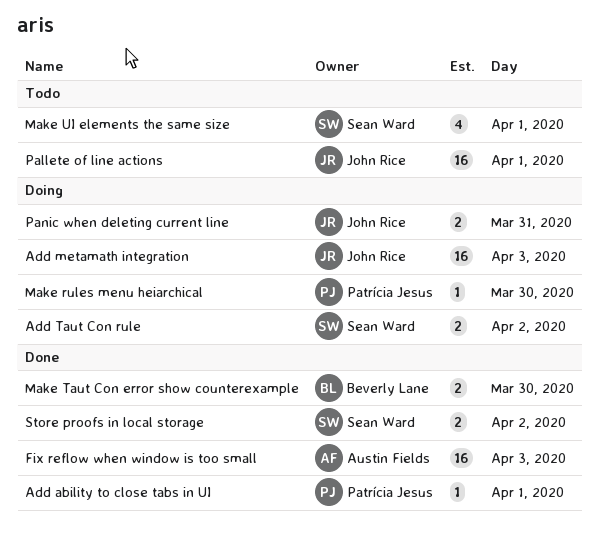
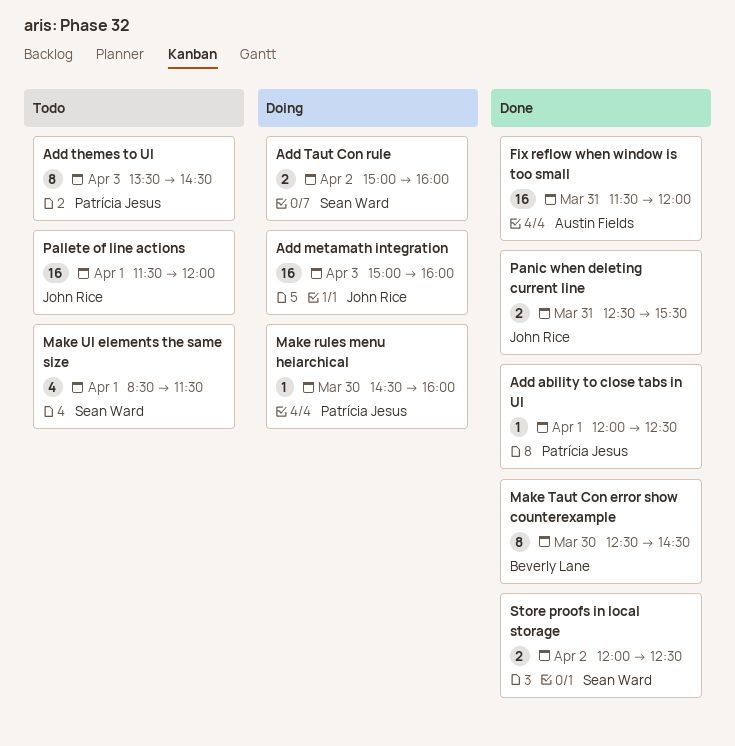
Add themes to UI: none -> present
Fix reflow when window is too small, day: Apr 3 -> Mar 31
Make Taut Con error show counterexample, estimate: 2 -> 8
Panic when deleting current line, status: Doing -> Done

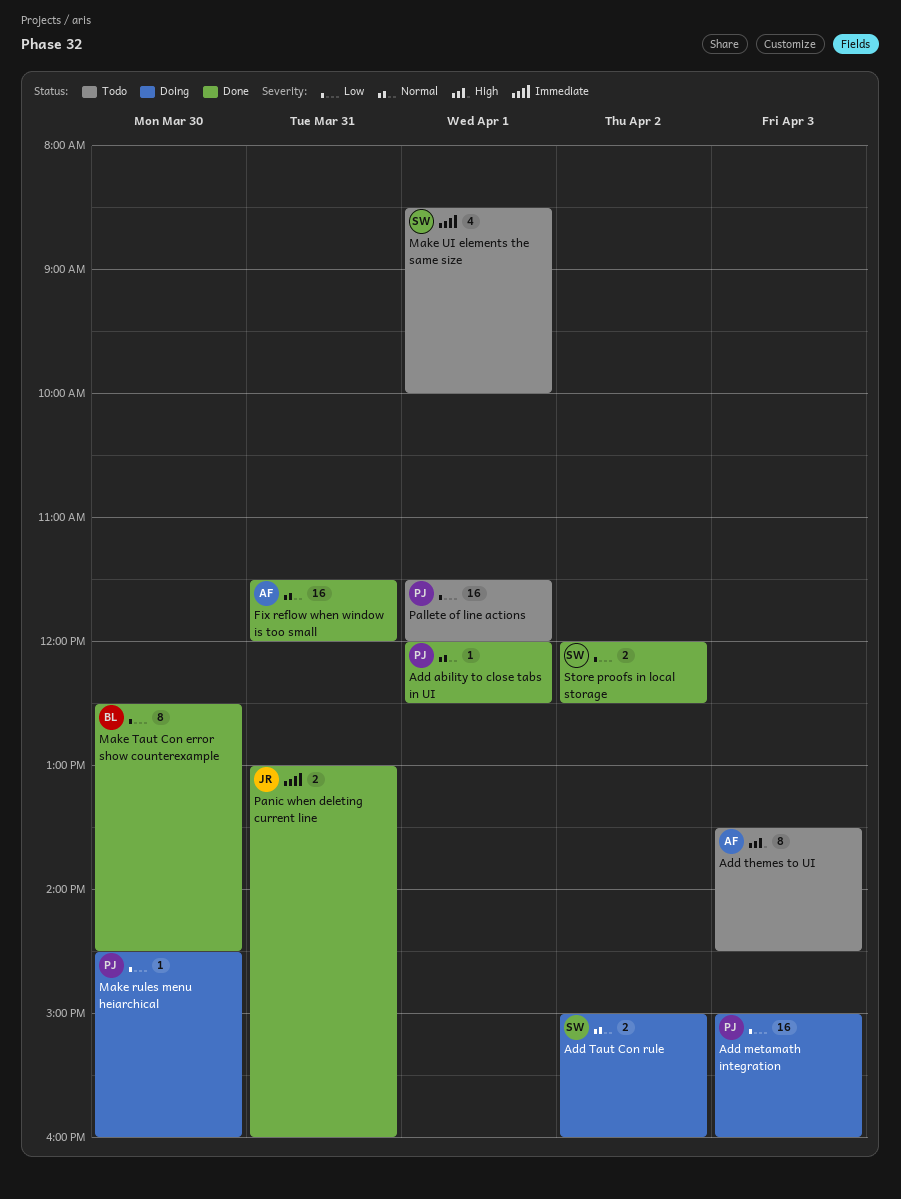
Add metamath integration, owner: John Rice -> Patrícia Jesus
Add themes to UI, owner: Patrícia Jesus -> Austin Fields
Make UI elements the same size, ends: 11:30 -> 10:00
Pallete of line actions, owner: John Rice -> Patrícia Jesus
Panic when deleting current line, begins: 12:30 -> 13:00
Panic when deleting current line, ends: 15:30 -> 16:00

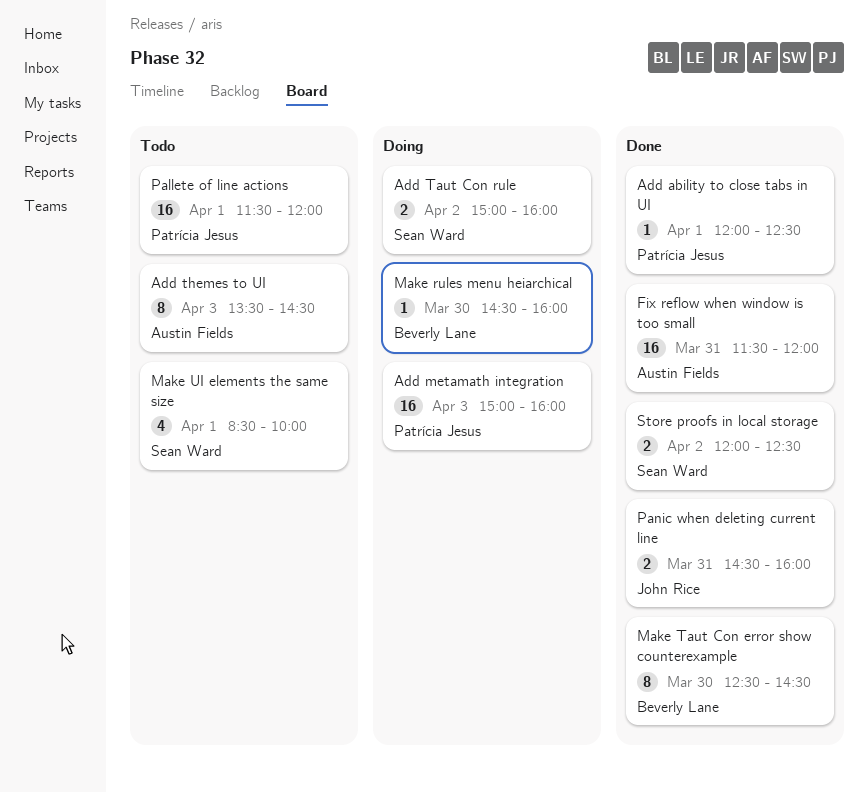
Make rules menu heiarchical, owner: Patrícia Jesus -> Beverly Lane
Panic when deleting current line, begins: 13:00 -> 14:30

